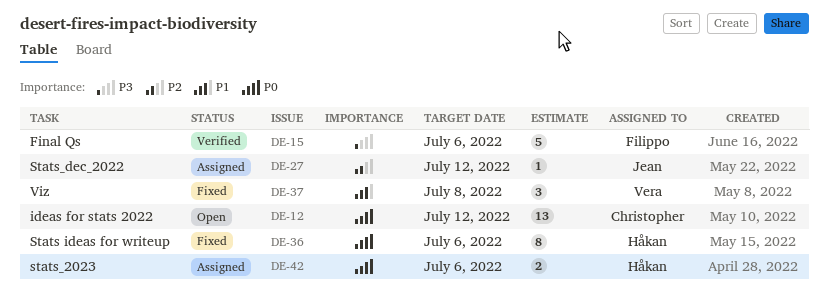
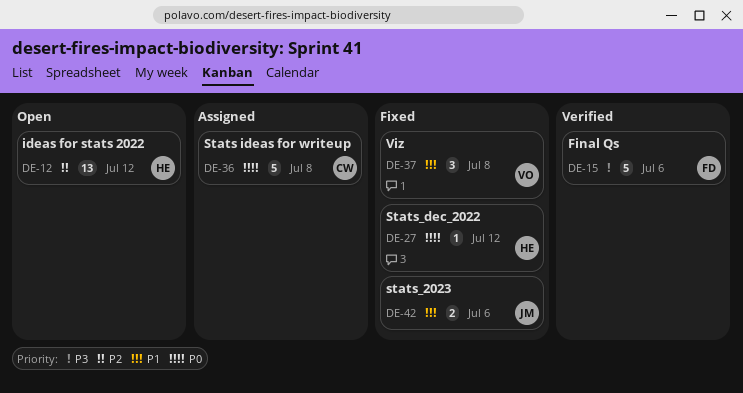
DE-12, owner: Christopher -> Håkan
DE-12, priority: P0 -> P2
DE-27, status: Assigned -> Fixed
DE-27, owner: Jean -> Håkan
DE-27, priority: P2 -> P0
DE-36, status: Fixed -> Assigned
DE-36, owner: Håkan -> Christopher
DE-36, estimate: 8 -> 5
DE-36, due: Jul 6 -> Jul 8
DE-42, status: Assigned -> Fixed
DE-42, owner: Håkan -> Jean
DE-42, priority: P0 -> P1

